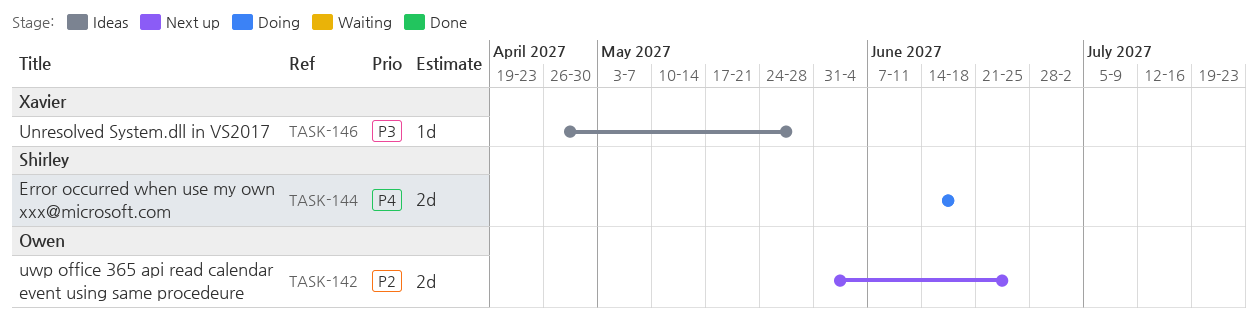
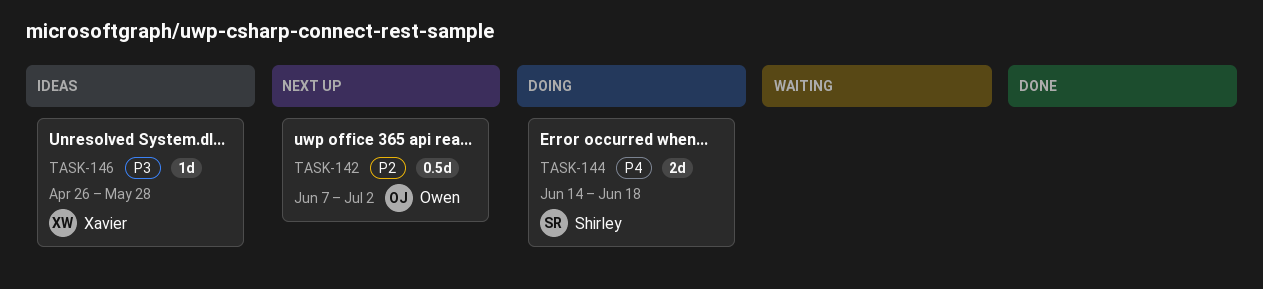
TASK-142, estimate: 2d -> 0.5d
TASK-142, start: May 31 -> Jun 7
TASK-142, due: Jun 25 -> Jul 2

